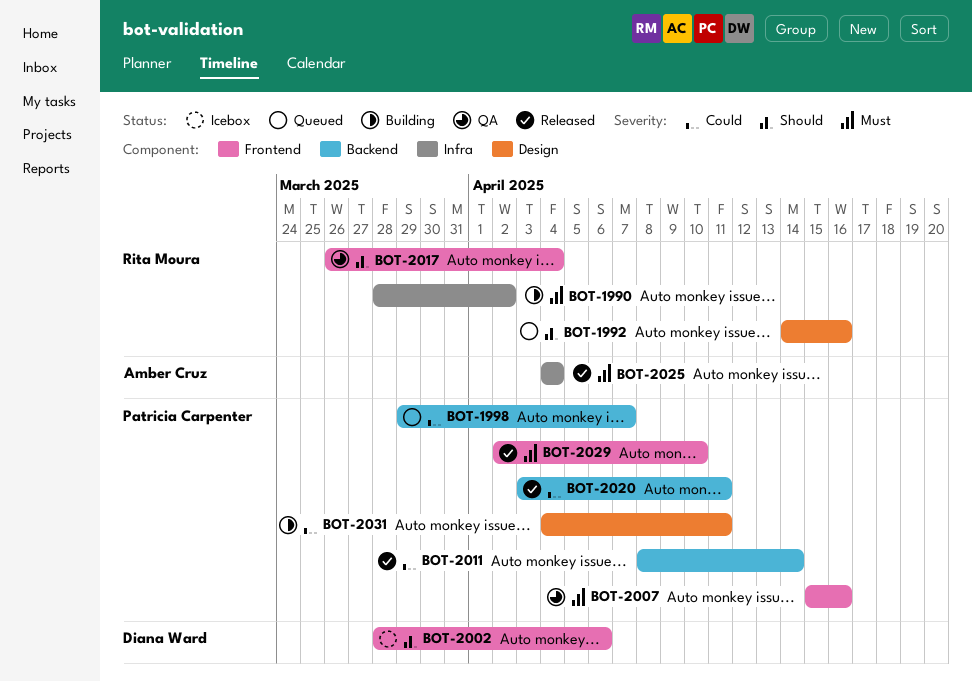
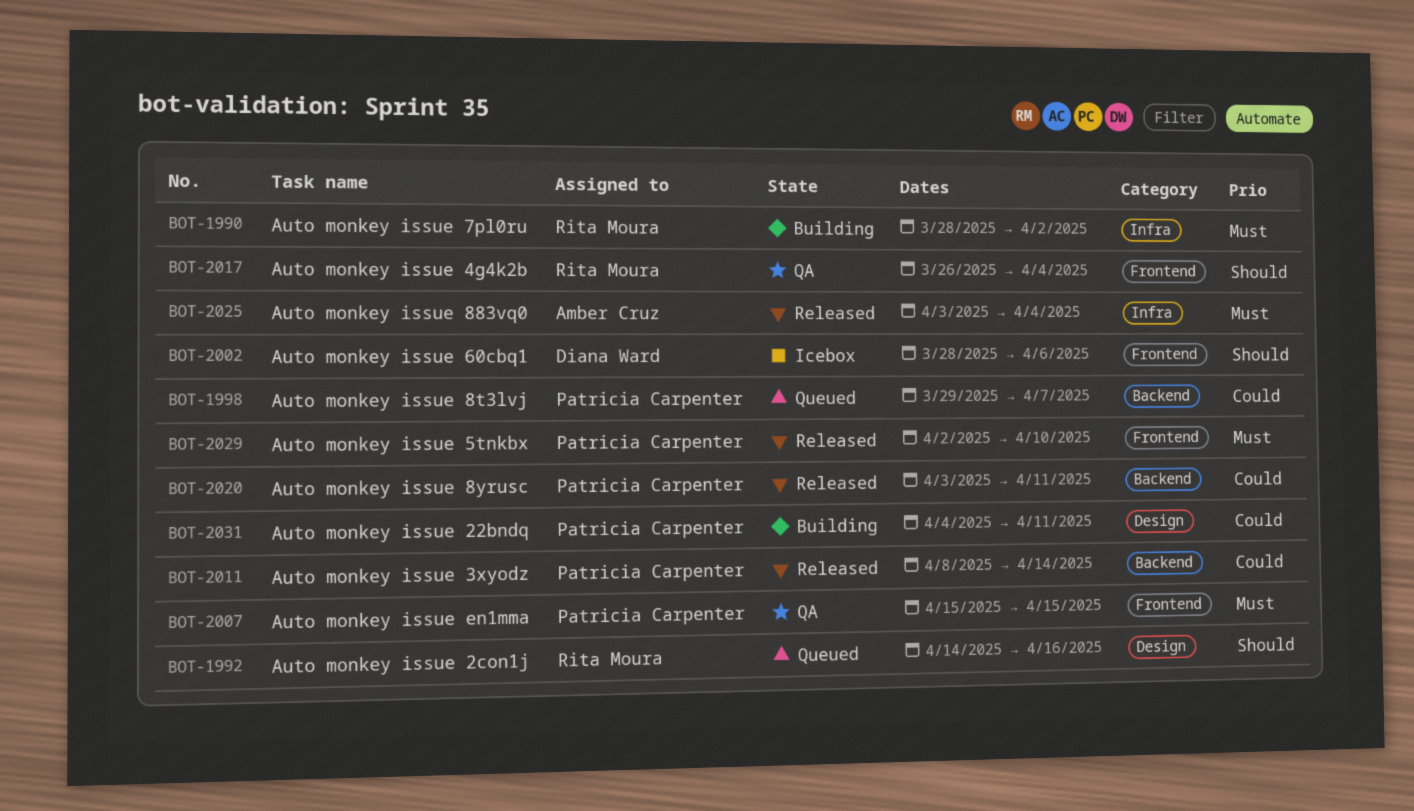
BOT-2007, due: Apr 16 -> Apr 15
BOT-2025, start: Apr 4 -> Apr 3

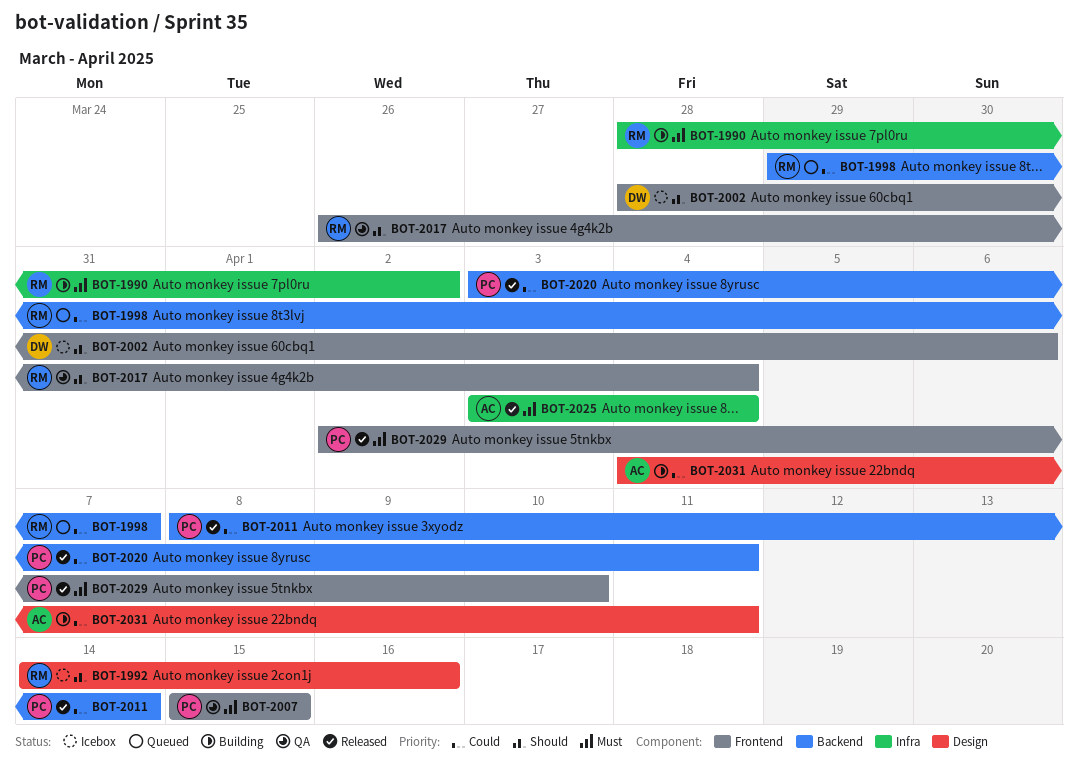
BOT-1992, status: Queued -> Icebox
BOT-1998, owner: Patricia Carpenter -> Rita Moura
BOT-2031, owner: Patricia Carpenter -> Amber Cruz

